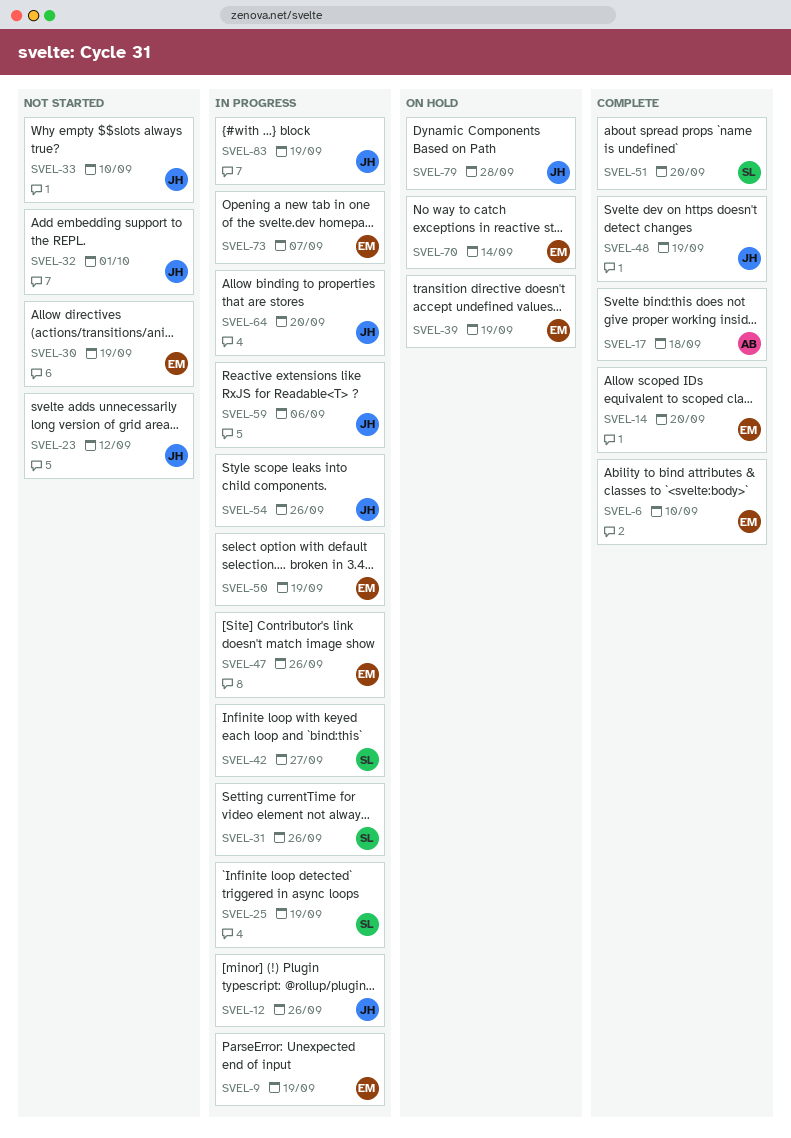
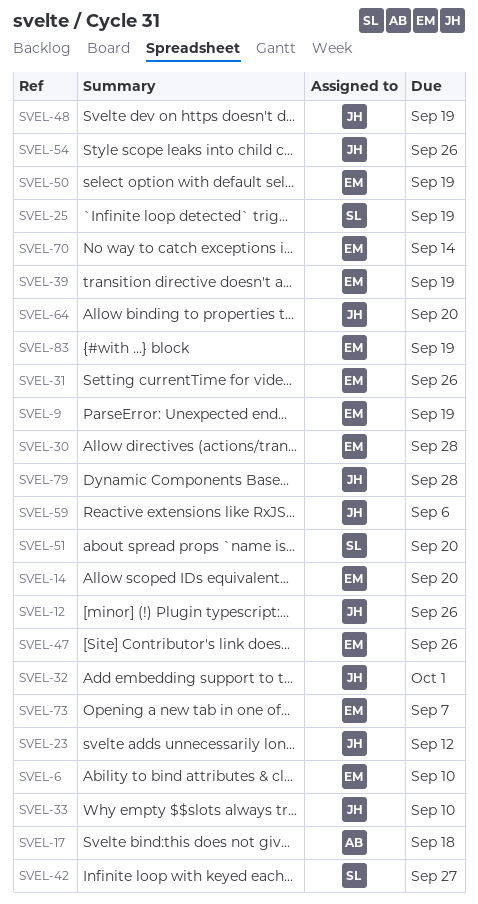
SVEL-30, due: Sep 19 -> Sep 28
SVEL-31, owner: SL -> EM
SVEL-83, owner: JH -> EM

